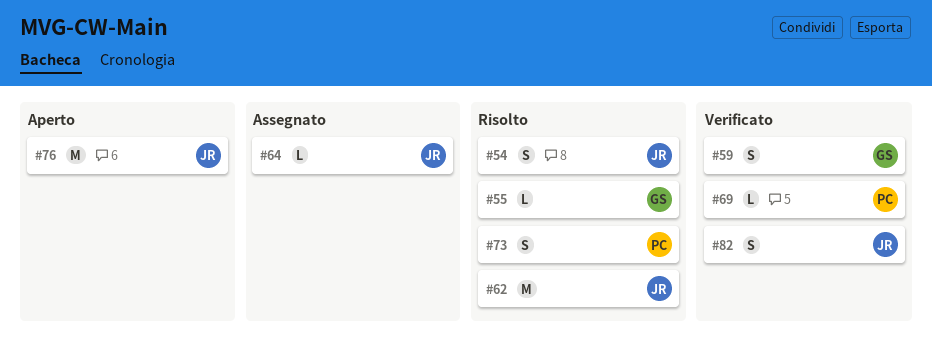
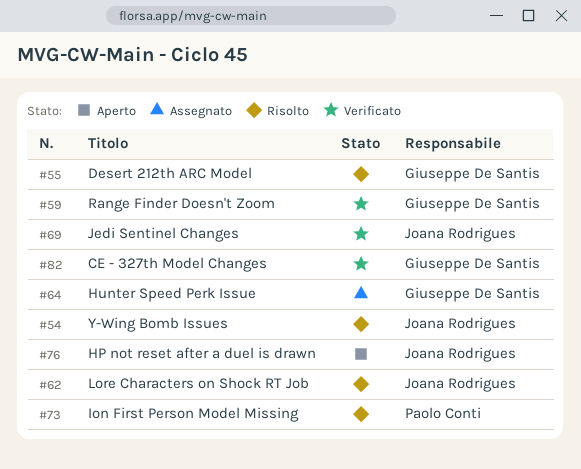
#64, owner: Joana Rodrigues -> Giuseppe De Santis
#69, owner: Paolo Conti -> Joana Rodrigues
#82, owner: Joana Rodrigues -> Giuseppe De Santis

